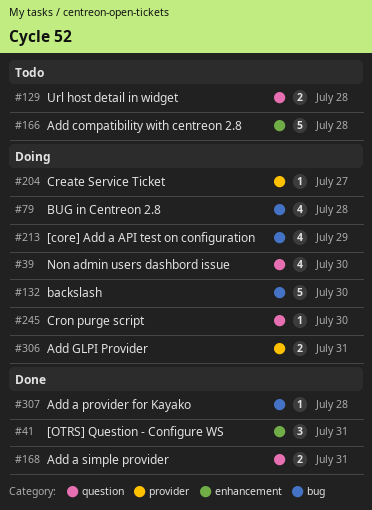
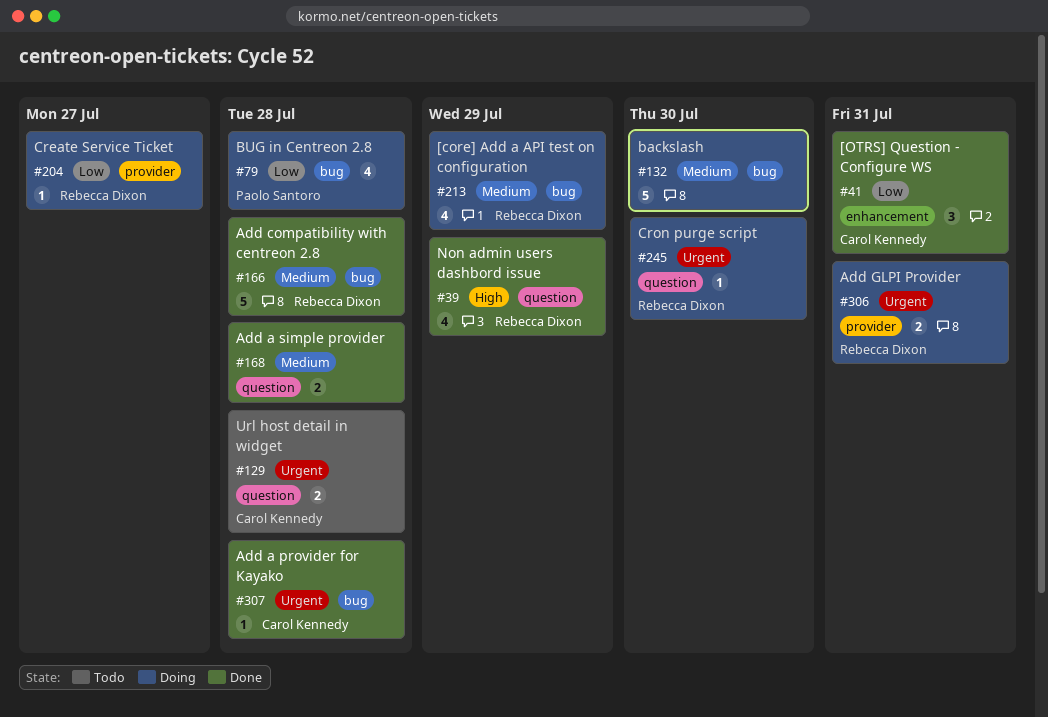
#39, status: Doing -> Done
#39, due: Jul 30 -> Jul 29
#166, status: Todo -> Done
#166, label: enhancement -> bug
#168, due: Jul 31 -> Jul 28

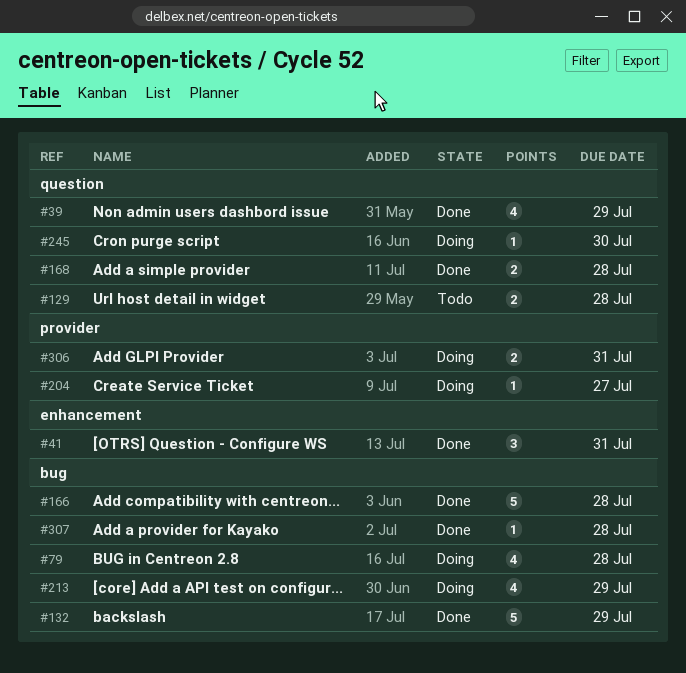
#132, status: Doing -> Done
#132, due: Jul 30 -> Jul 29

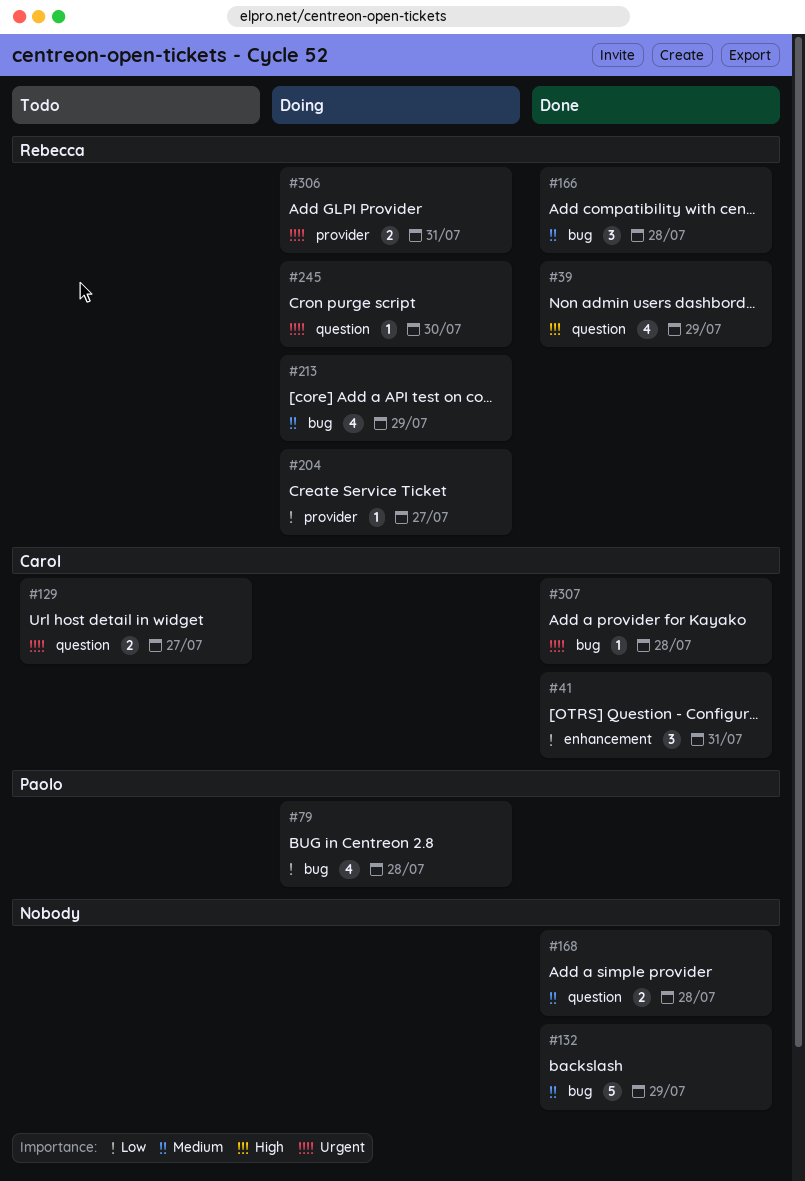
#129, due: Jul 28 -> Jul 27
#166, estimate: 5 -> 3

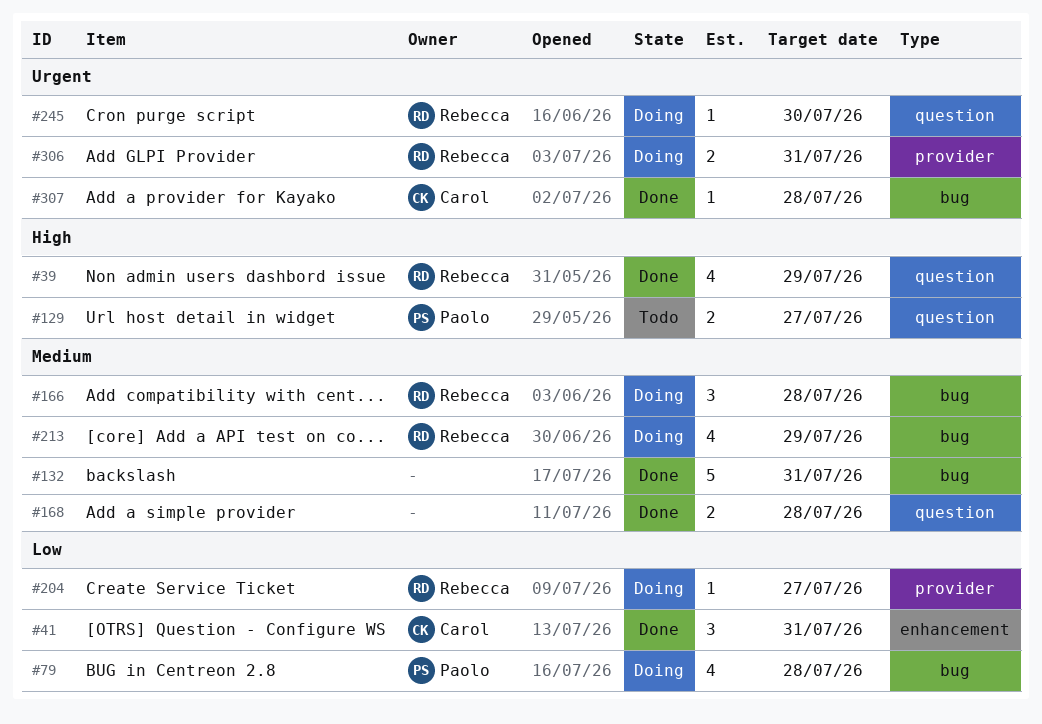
#129, owner: Carol -> Paolo
#129, priority: Urgent -> High
#132, due: Jul 29 -> Jul 31
#166, status: Done -> Doing

